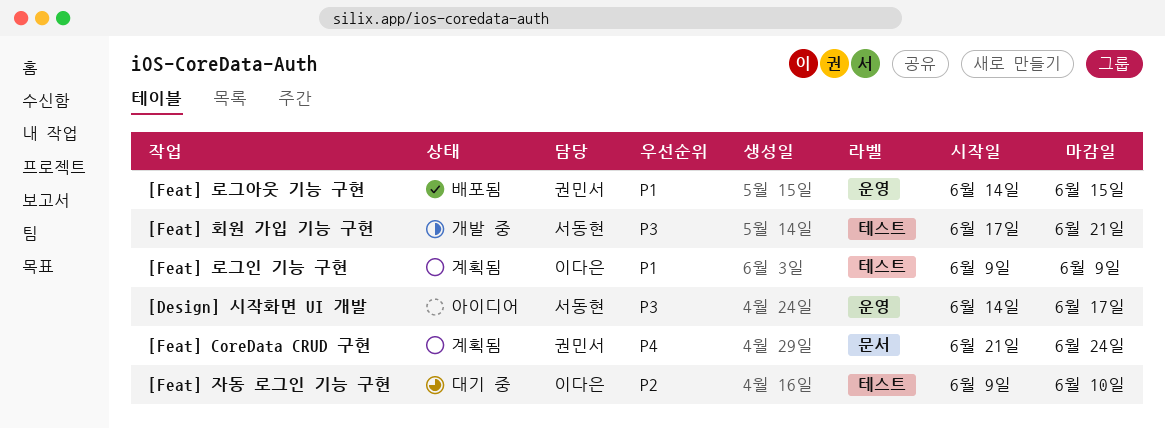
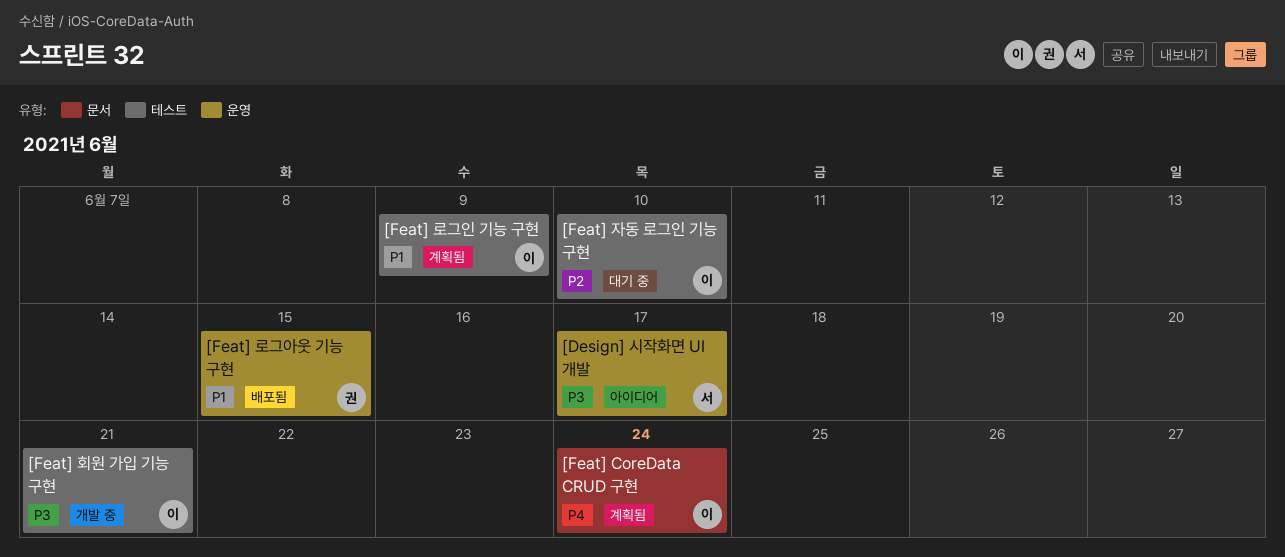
[Feat] CoreData CRUD 구현, owner: 권민서 -> 이다은
[Feat] 회원 가입 기능 구현, owner: 서동현 -> 이다은

